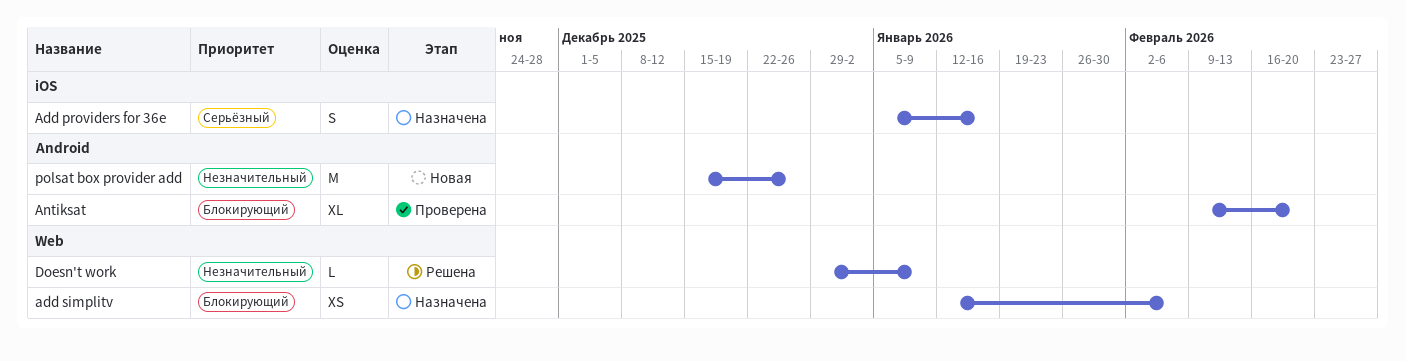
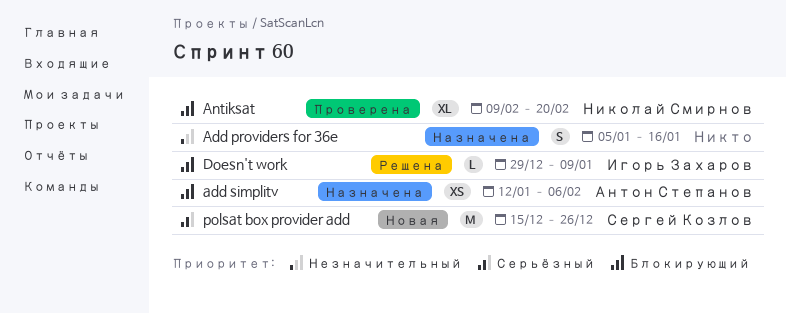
Add providers for 36e, priority: Серьёзный -> Незначительный
Doesn't work, priority: Незначительный -> Блокирующий
polsat box provider add, priority: Незначительный -> Серьёзный

